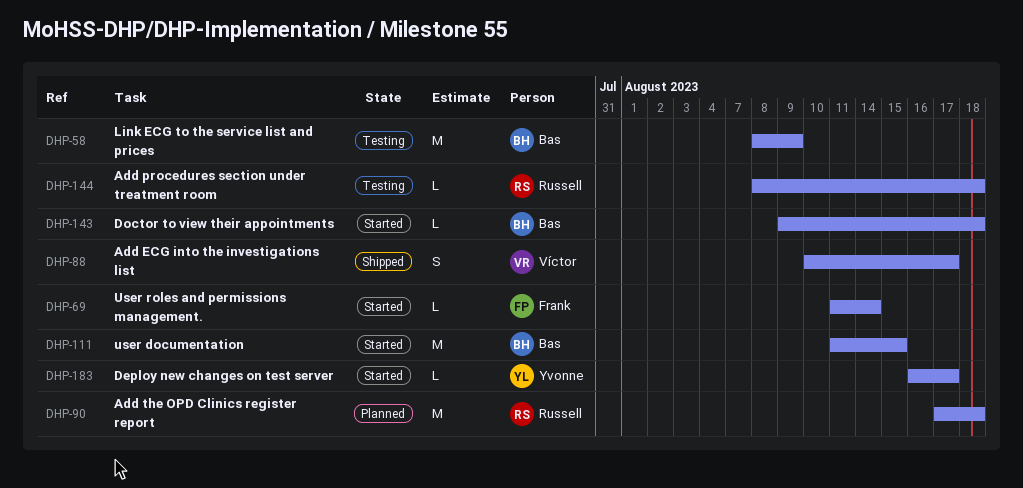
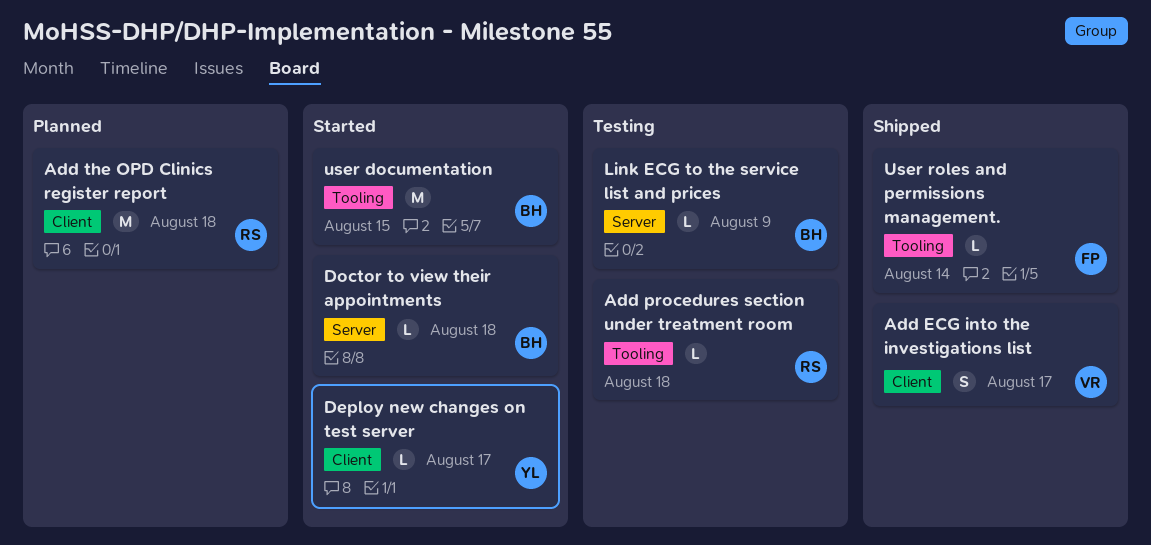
Link ECG to the service list and prices, estimate: M -> L
User roles and permissions management., status: Started -> Shipped

